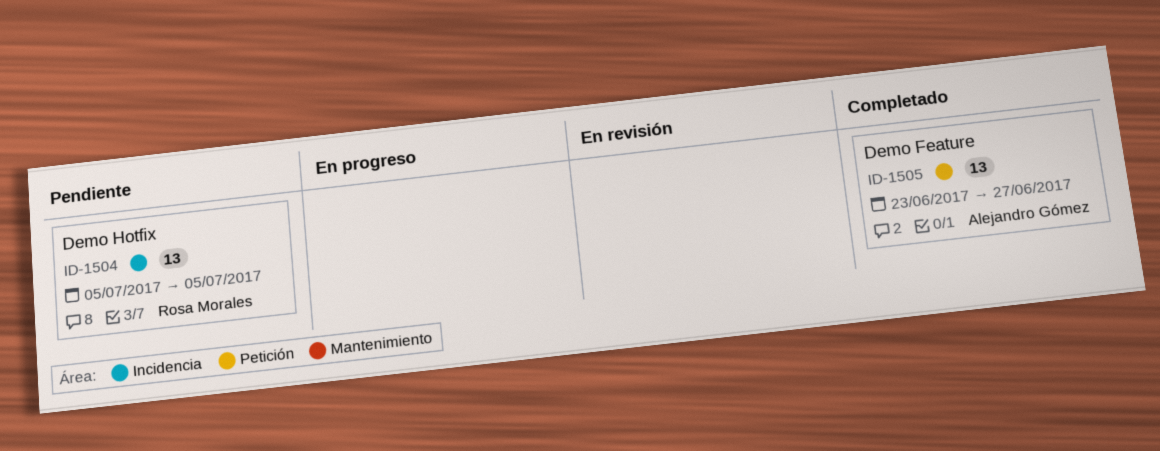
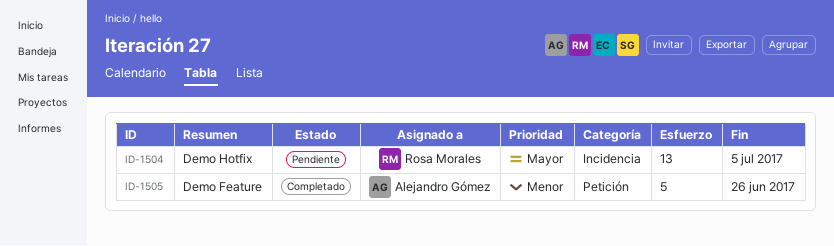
ID-1505, estimate: 13 -> 5
ID-1505, due: Jun 27 -> Jun 26

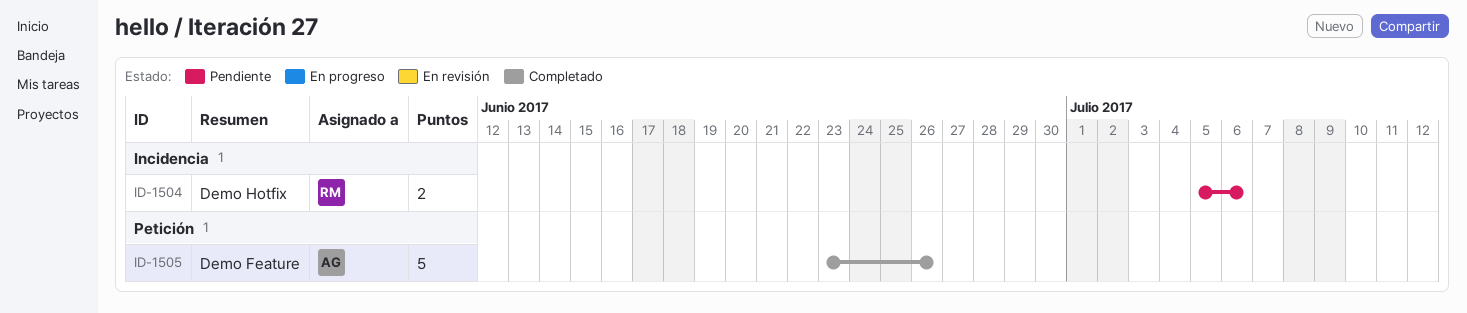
ID-1504, estimate: 13 -> 2
ID-1504, due: Jul 5 -> Jul 6

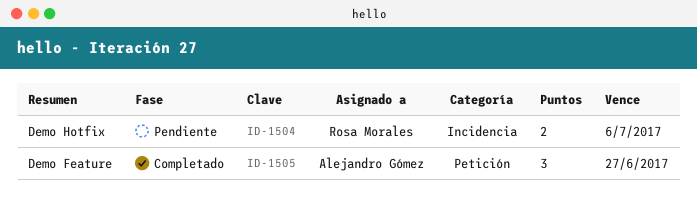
ID-1505, estimate: 5 -> 3
ID-1505, due: Jun 26 -> Jun 27

